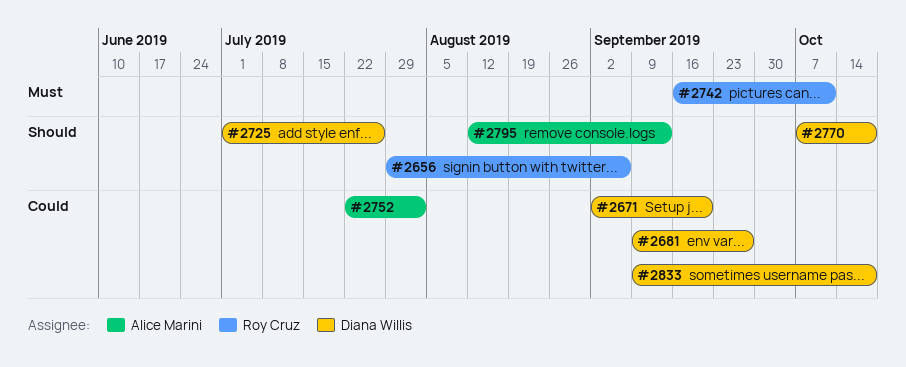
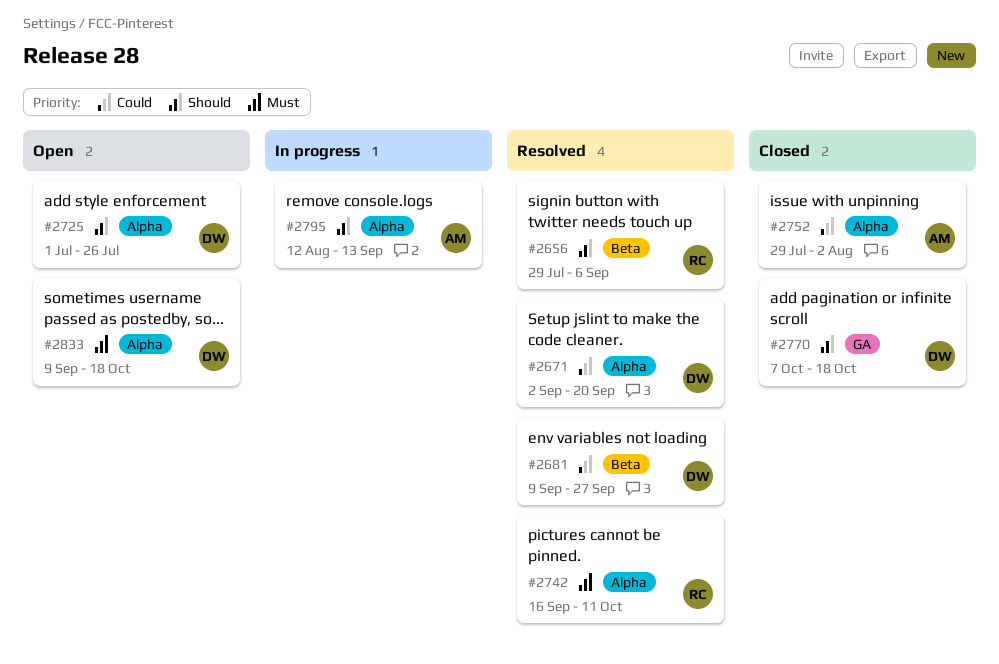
#2752, start: Jul 22 -> Jul 29
#2833, priority: Could -> Must

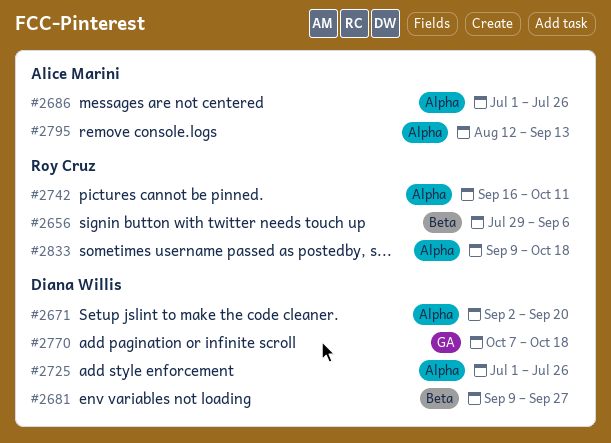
#2686: none -> present
#2752: present -> none
#2833, owner: Diana Willis -> Roy Cruz

